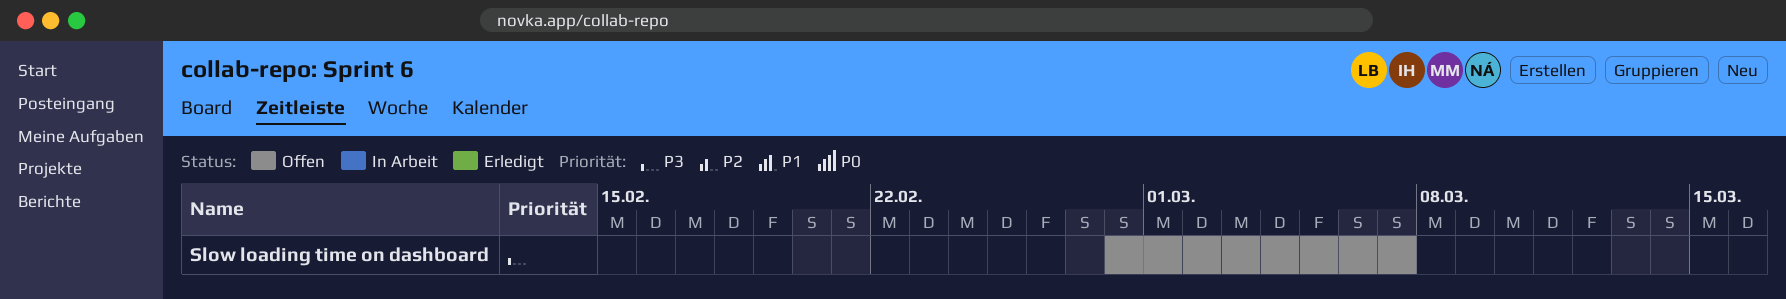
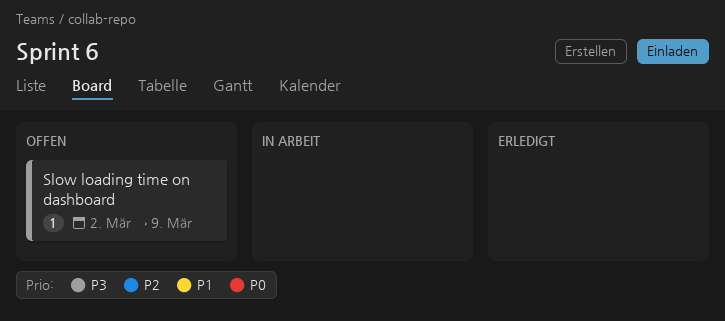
Slow loading time on dashboard, start: Feb 28 -> Mar 2
Slow loading time on dashboard, due: Mar 7 -> Mar 9

